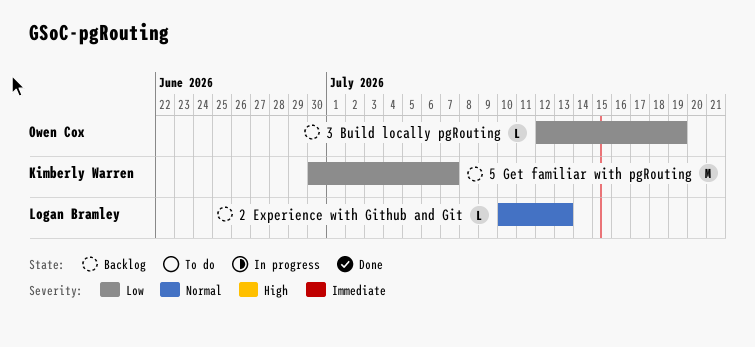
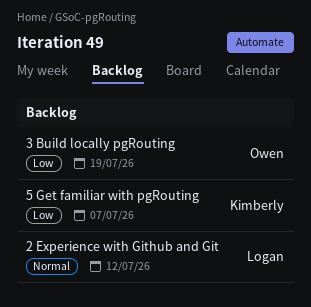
2 Experience with Github and Git, due: Jul 13 -> Jul 12

